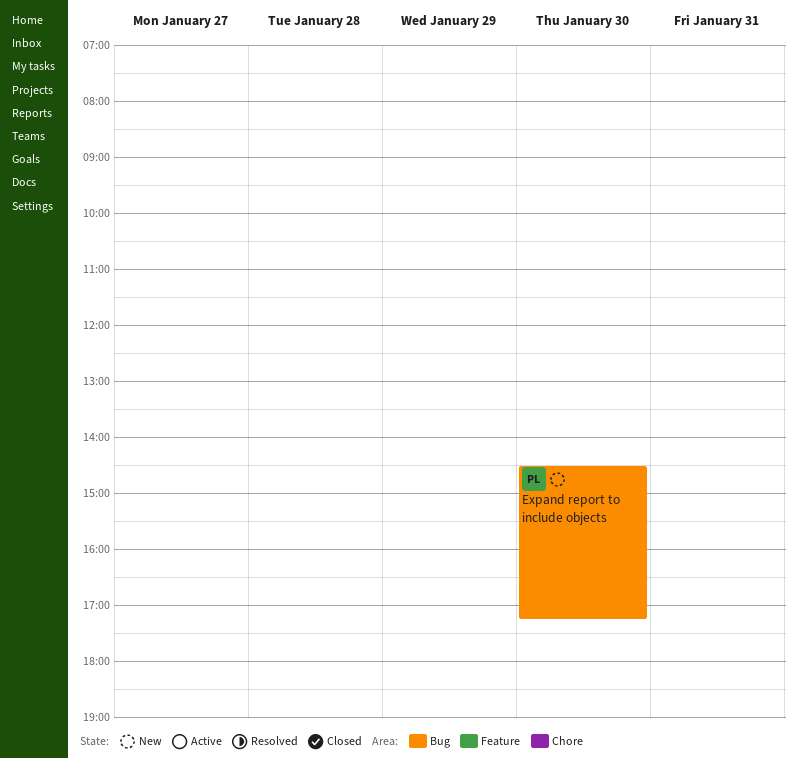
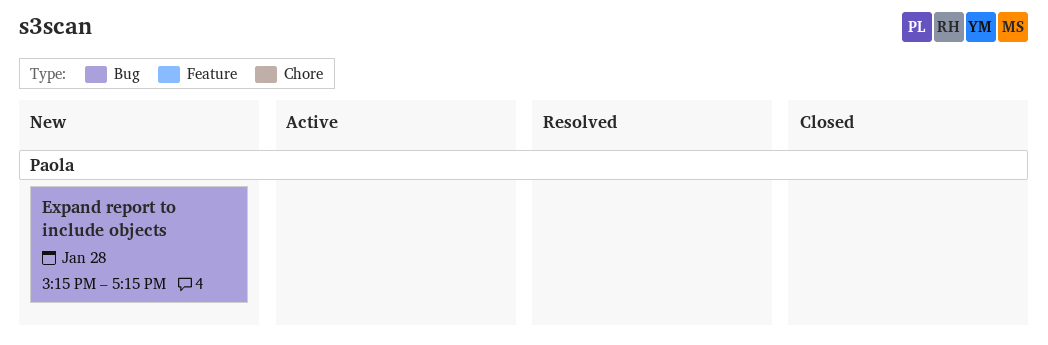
Expand report to include objects, day: Jan 30 -> Jan 28
Expand report to include objects, begins: 14:30 -> 15:15

